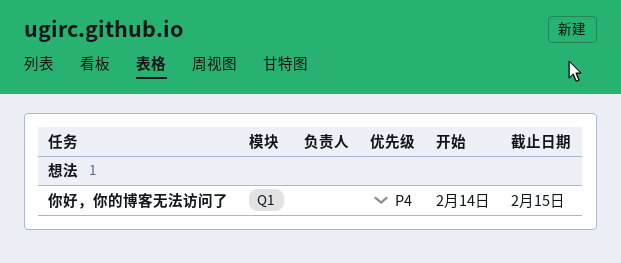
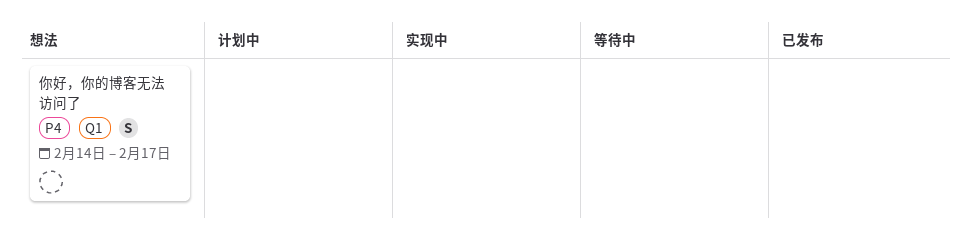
你好，你的博客无法访问了, due: Feb 15 -> Feb 17

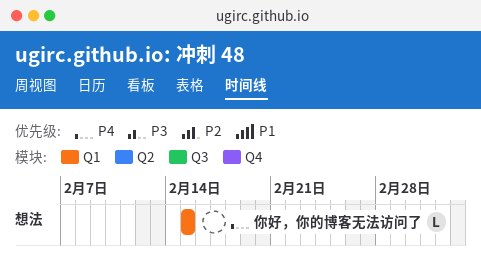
你好，你的博客无法访问了, estimate: S -> L
你好，你的博客无法访问了, start: Feb 14 -> Feb 15
你好，你的博客无法访问了, due: Feb 17 -> Feb 15

